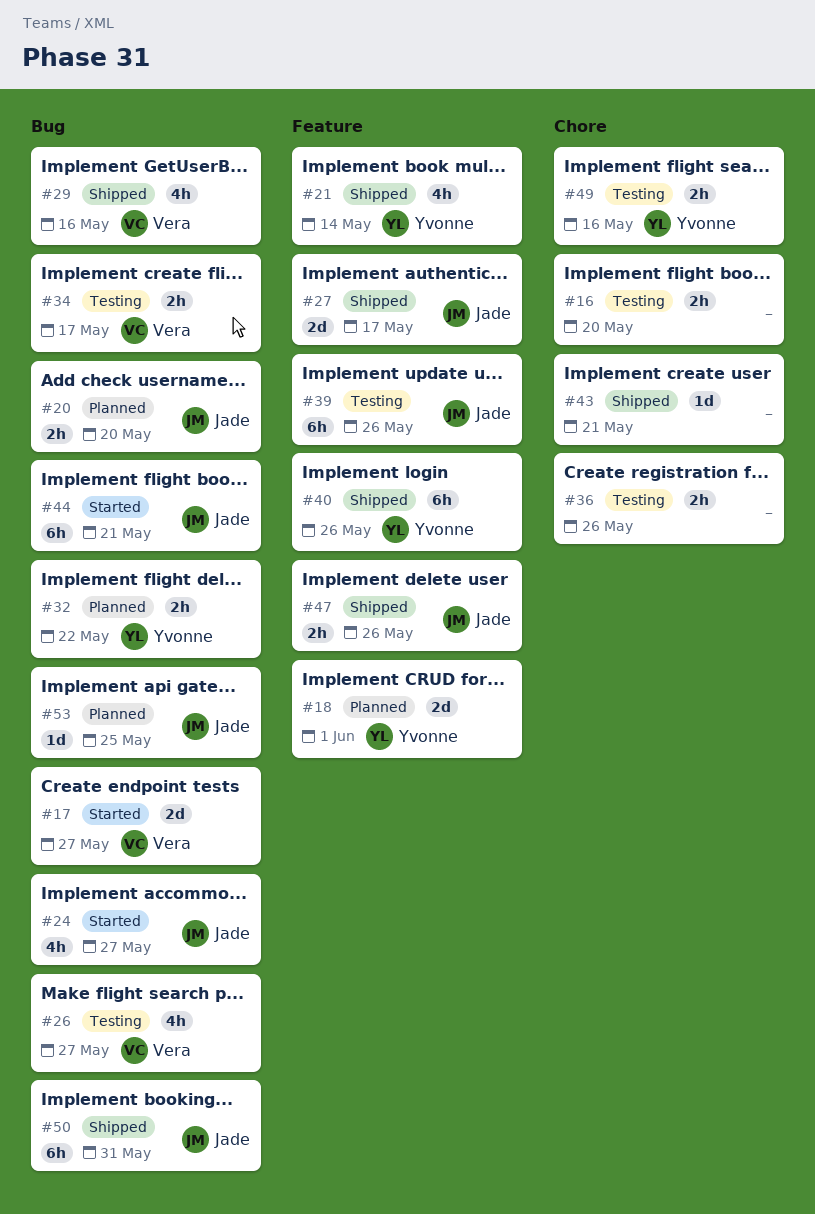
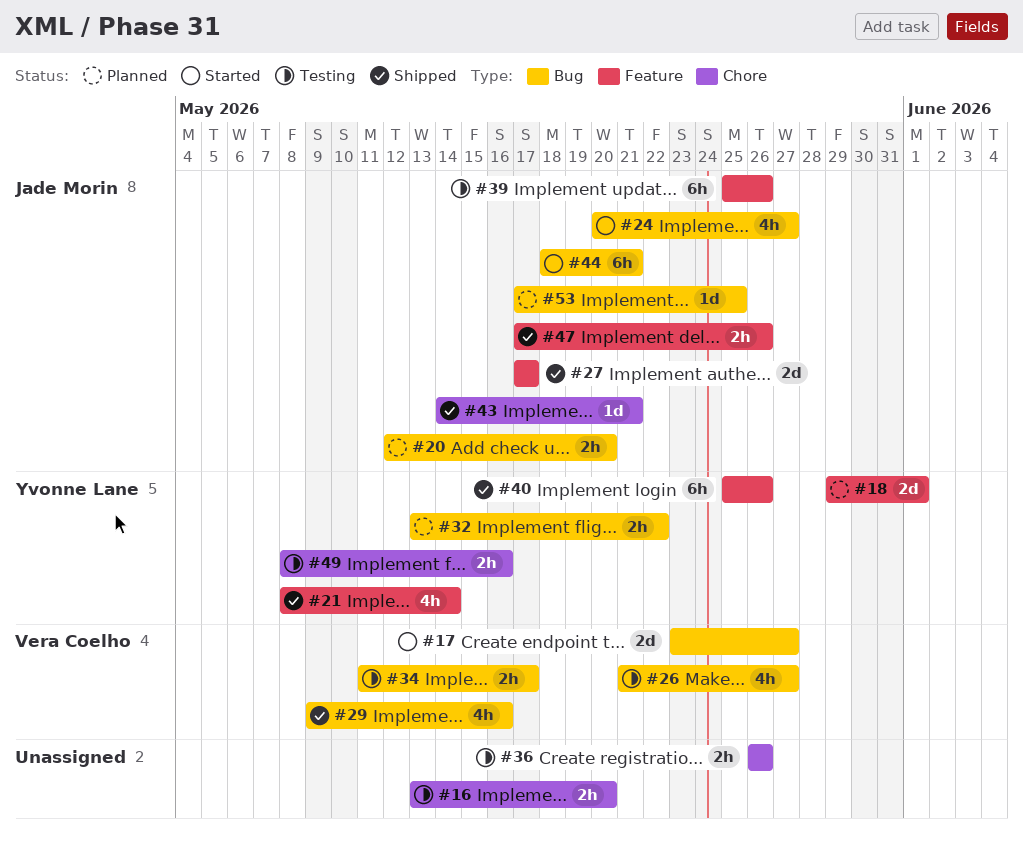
#43, owner: none -> Jade Morin
#50: present -> none

